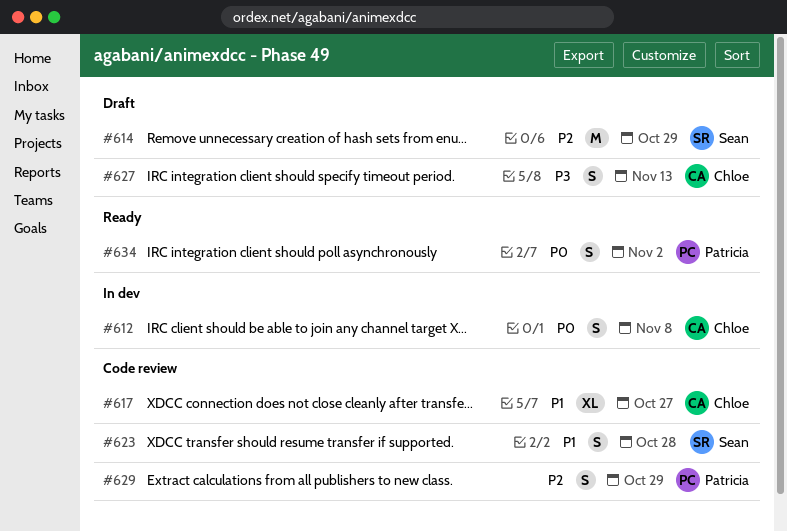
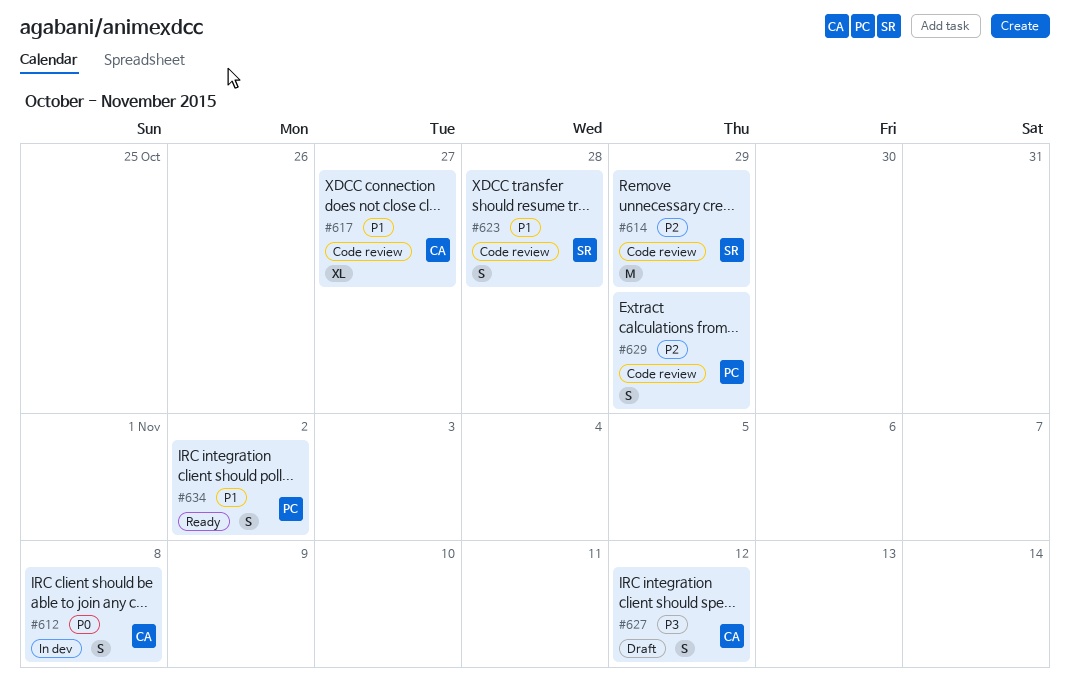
#614, status: Draft -> Code review
#627, due: Nov 13 -> Nov 12
#634, priority: P0 -> P1

